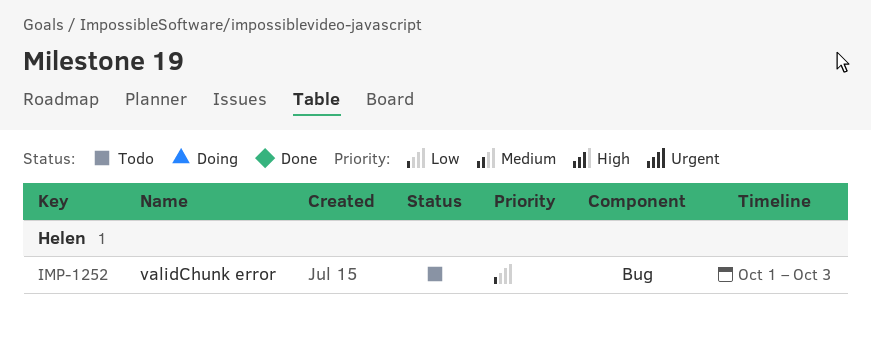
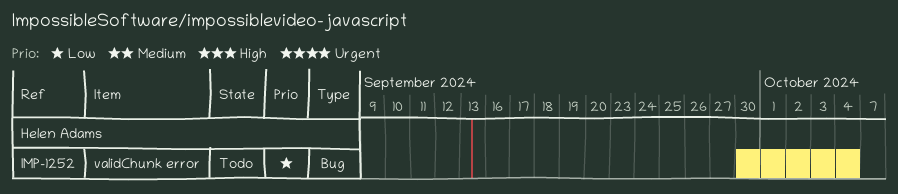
IMP-1252, start: Oct 1 -> Sep 30
IMP-1252, due: Oct 3 -> Oct 4

